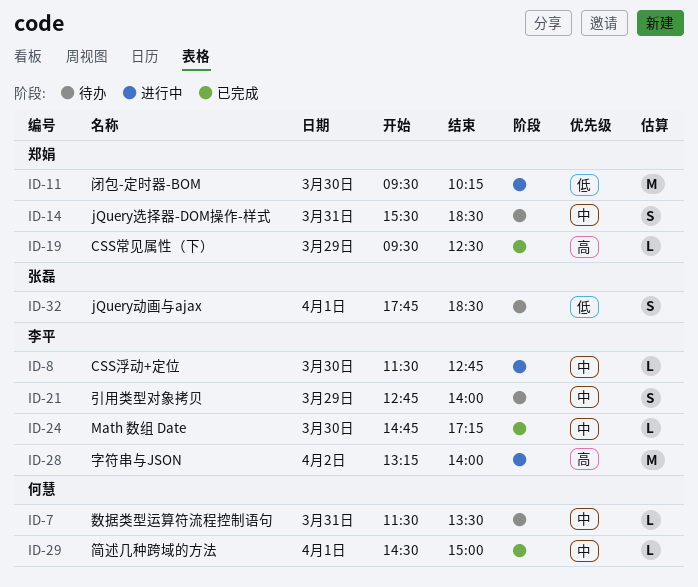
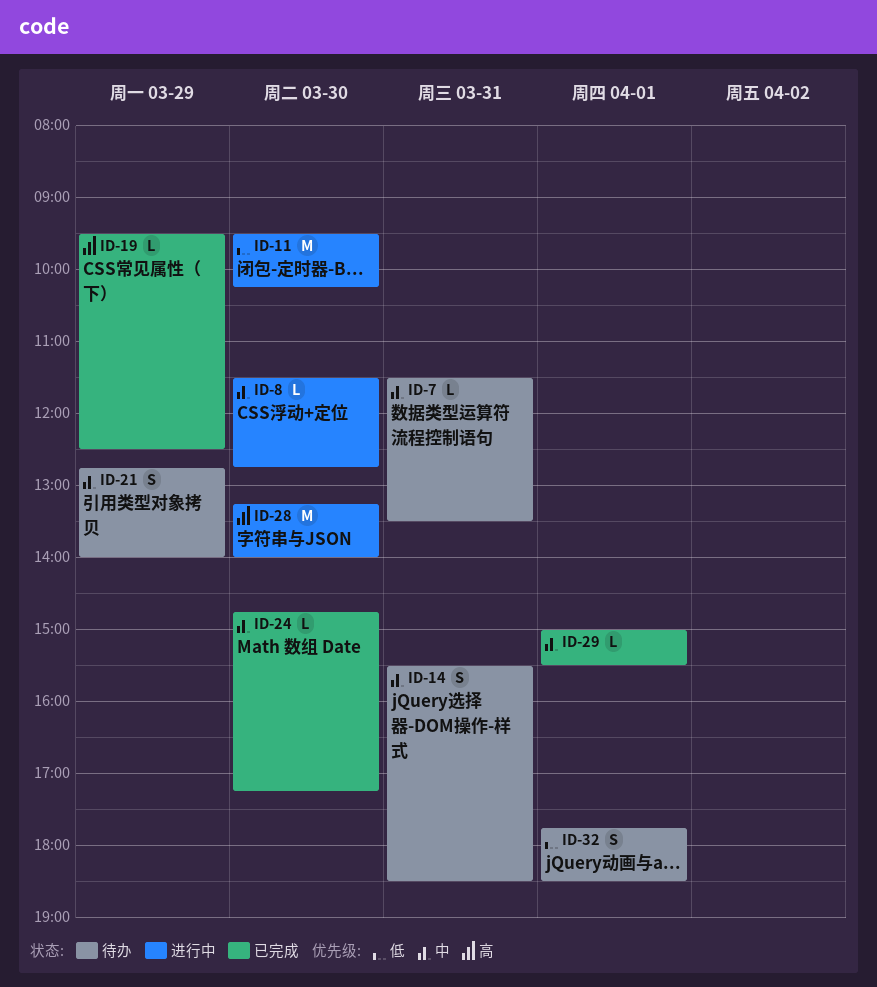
ID-28, day: Apr 2 -> Mar 30
ID-29, begins: 14:30 -> 15:00
ID-29, ends: 15:00 -> 15:30

